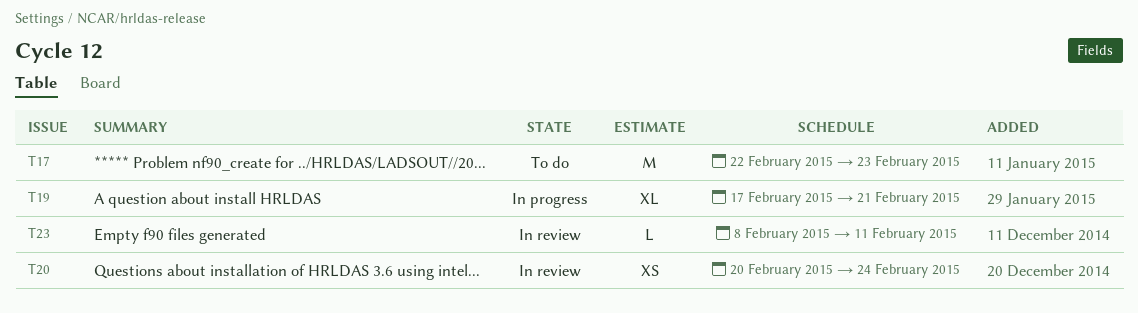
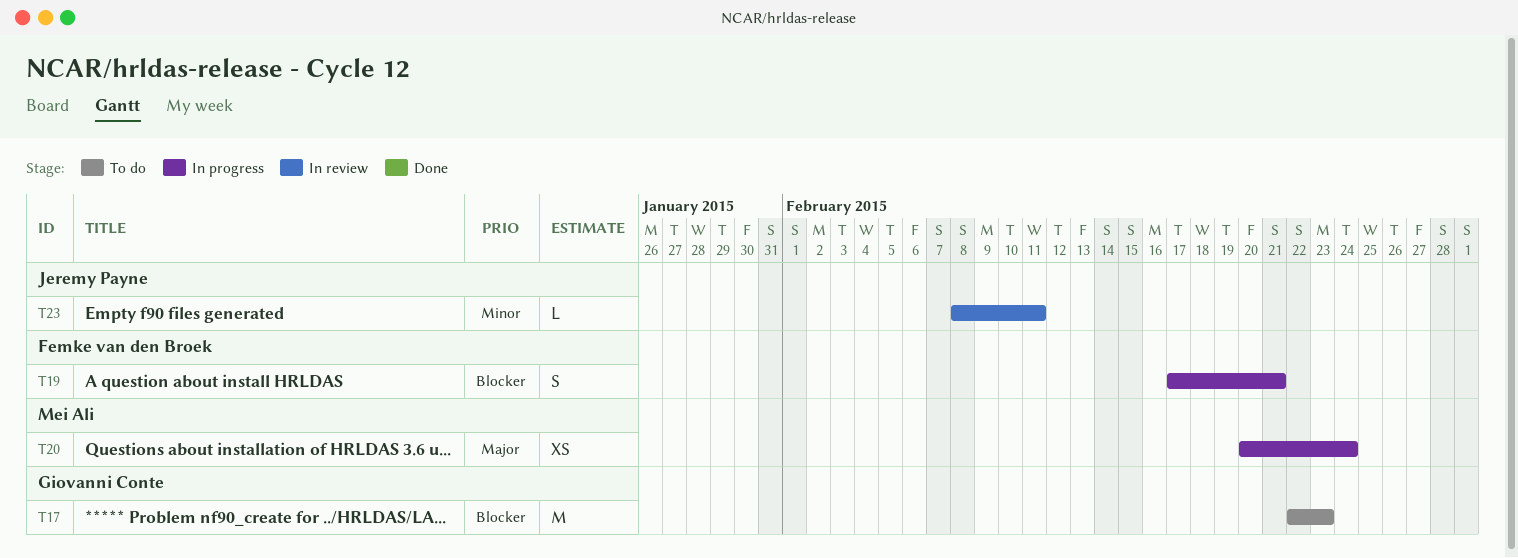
T19, estimate: XL -> S
T20, status: In review -> In progress

